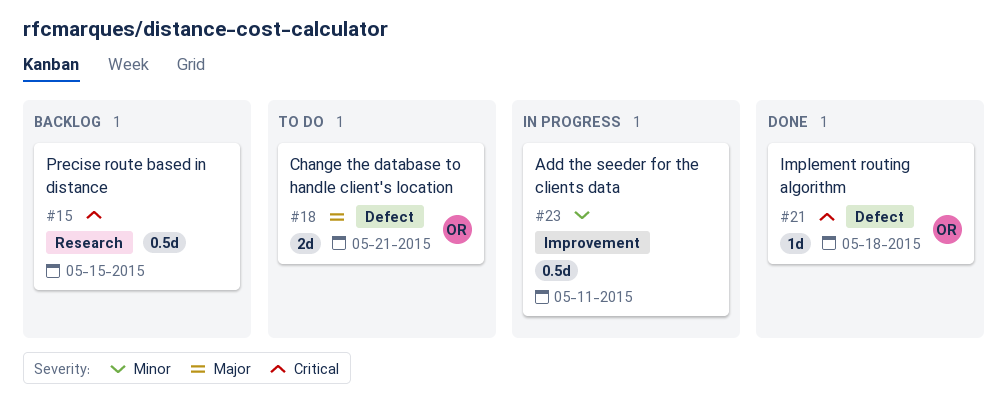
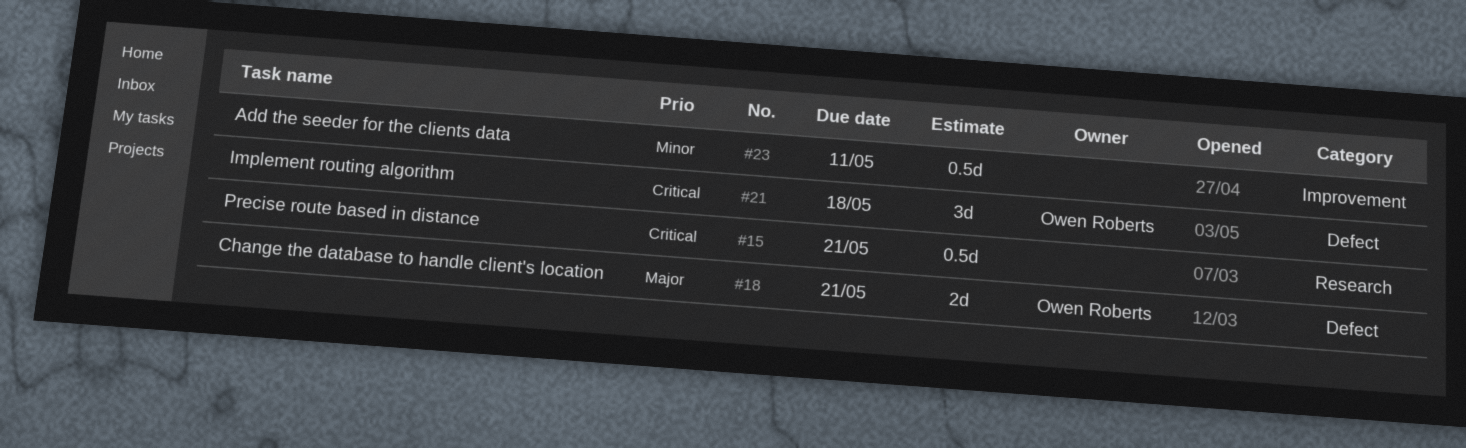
#15, due: May 15 -> May 21
#21, estimate: 1d -> 3d

